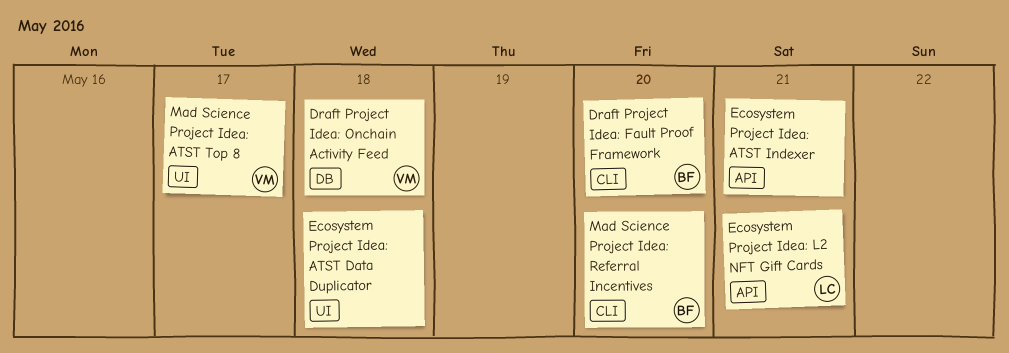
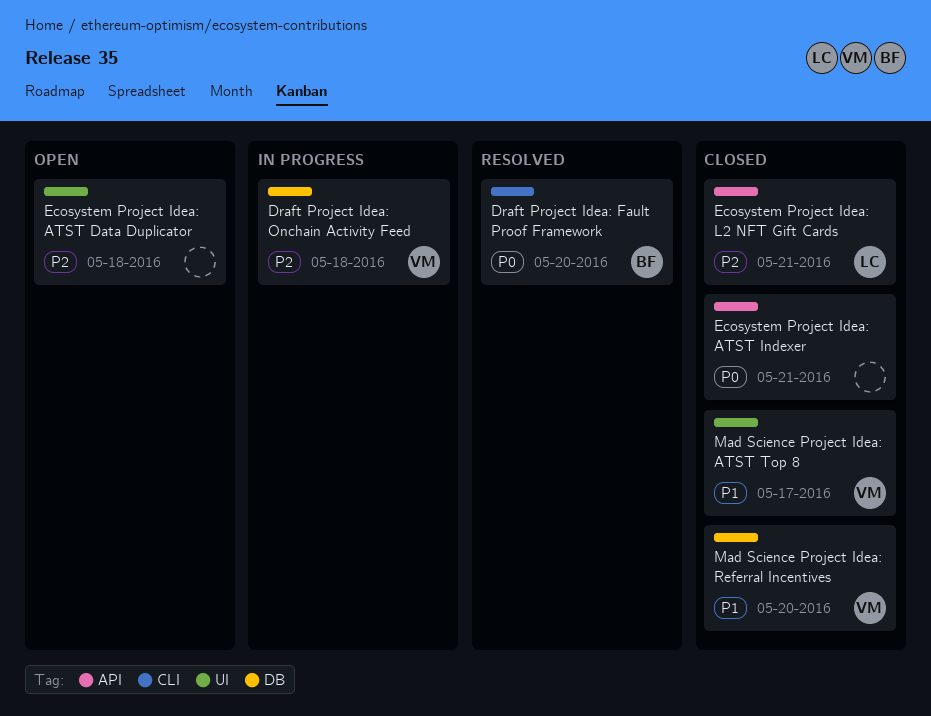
Mad Science Project Idea: Referral Incentives, owner: BF -> VM
Mad Science Project Idea: Referral Incentives, label: CLI -> DB

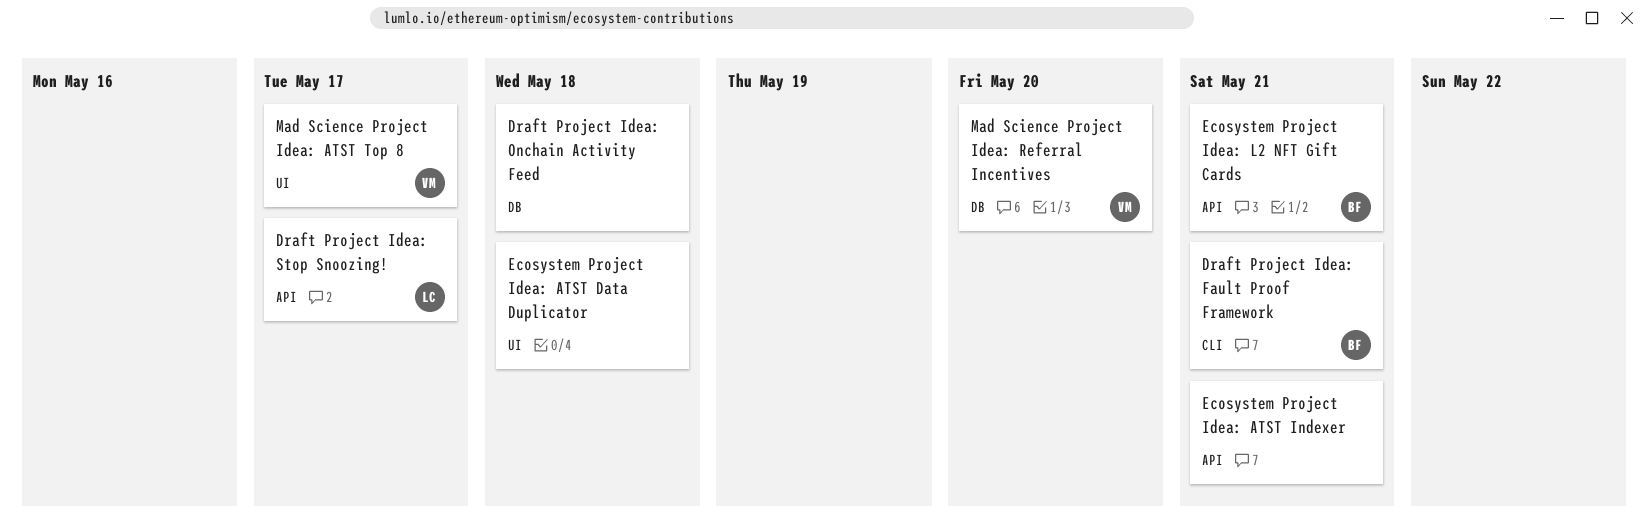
Draft Project Idea: Fault Proof Framework, due: May 20 -> May 21
Draft Project Idea: Onchain Activity Feed, owner: VM -> none
Draft Project Idea: Stop Snoozing!: none -> present
Ecosystem Project Idea: L2 NFT Gift Cards, owner: LC -> BF

